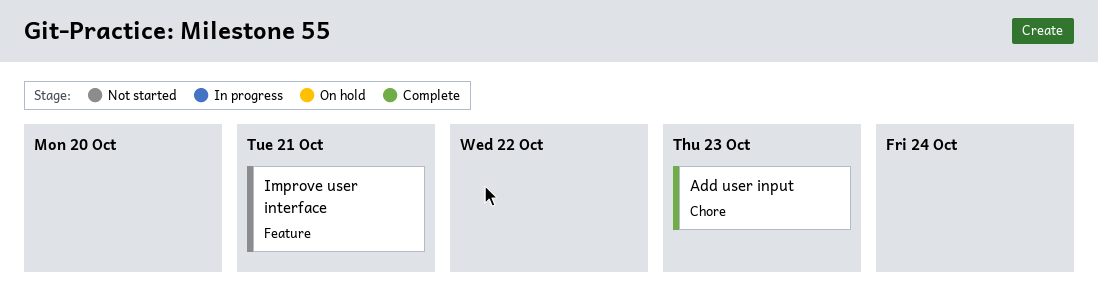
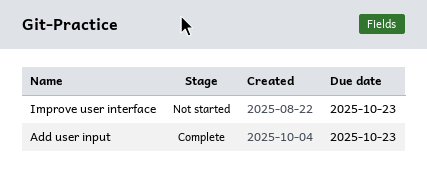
Improve user interface, due: Oct 21 -> Oct 23

